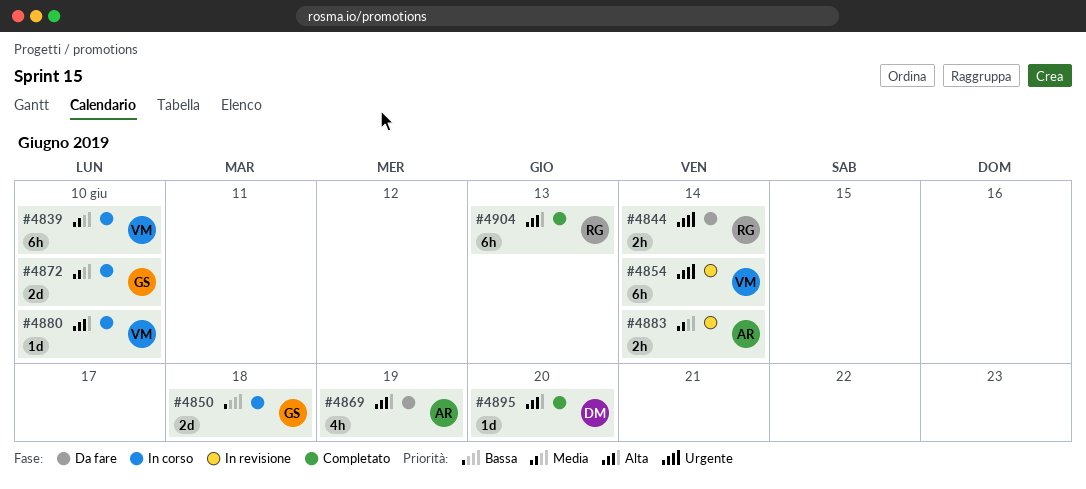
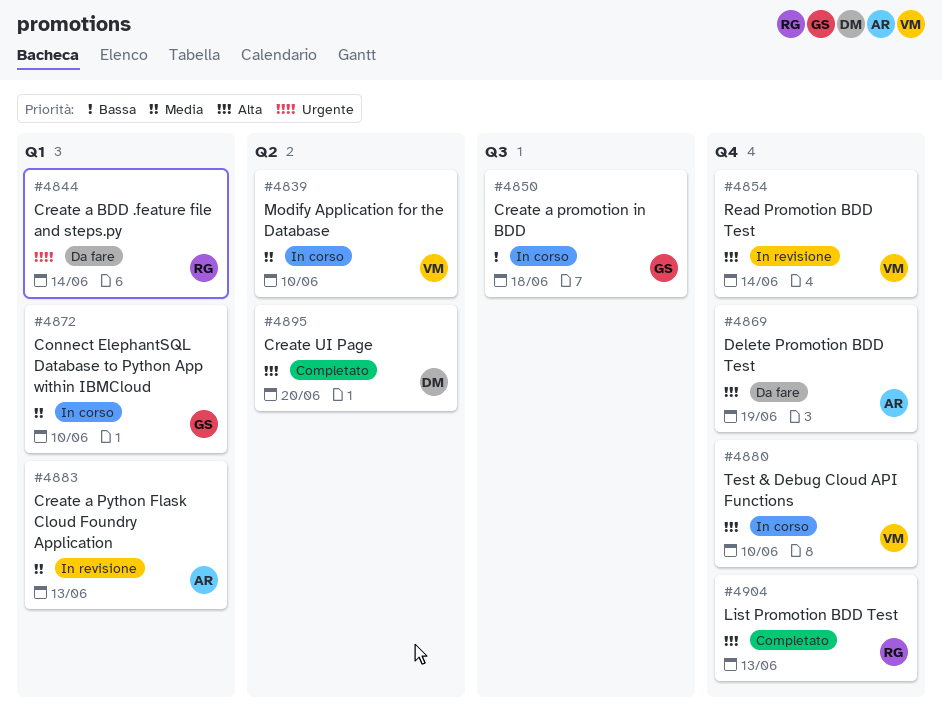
#4854, priority: Urgente -> Alta
#4883, due: Jun 14 -> Jun 13

